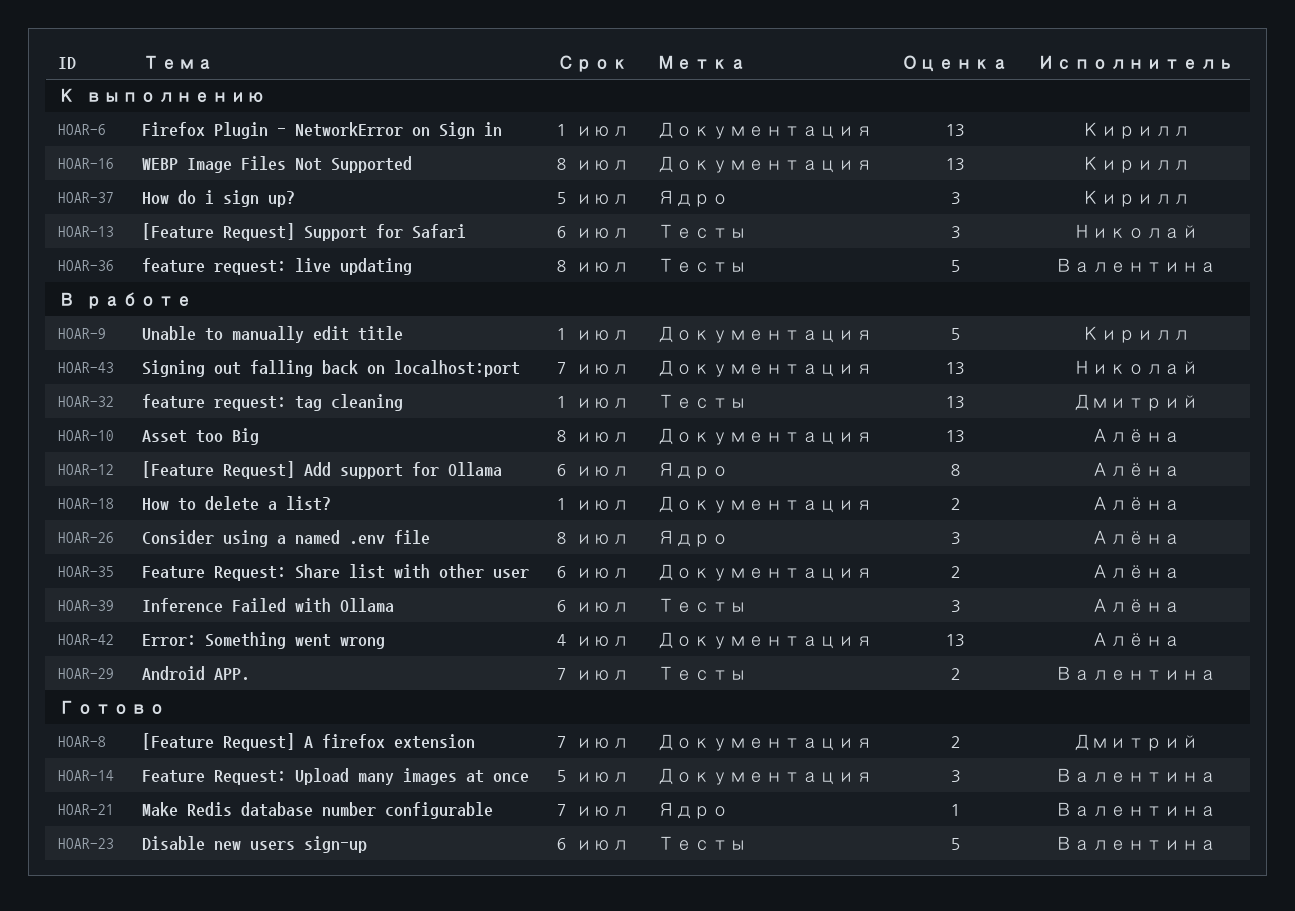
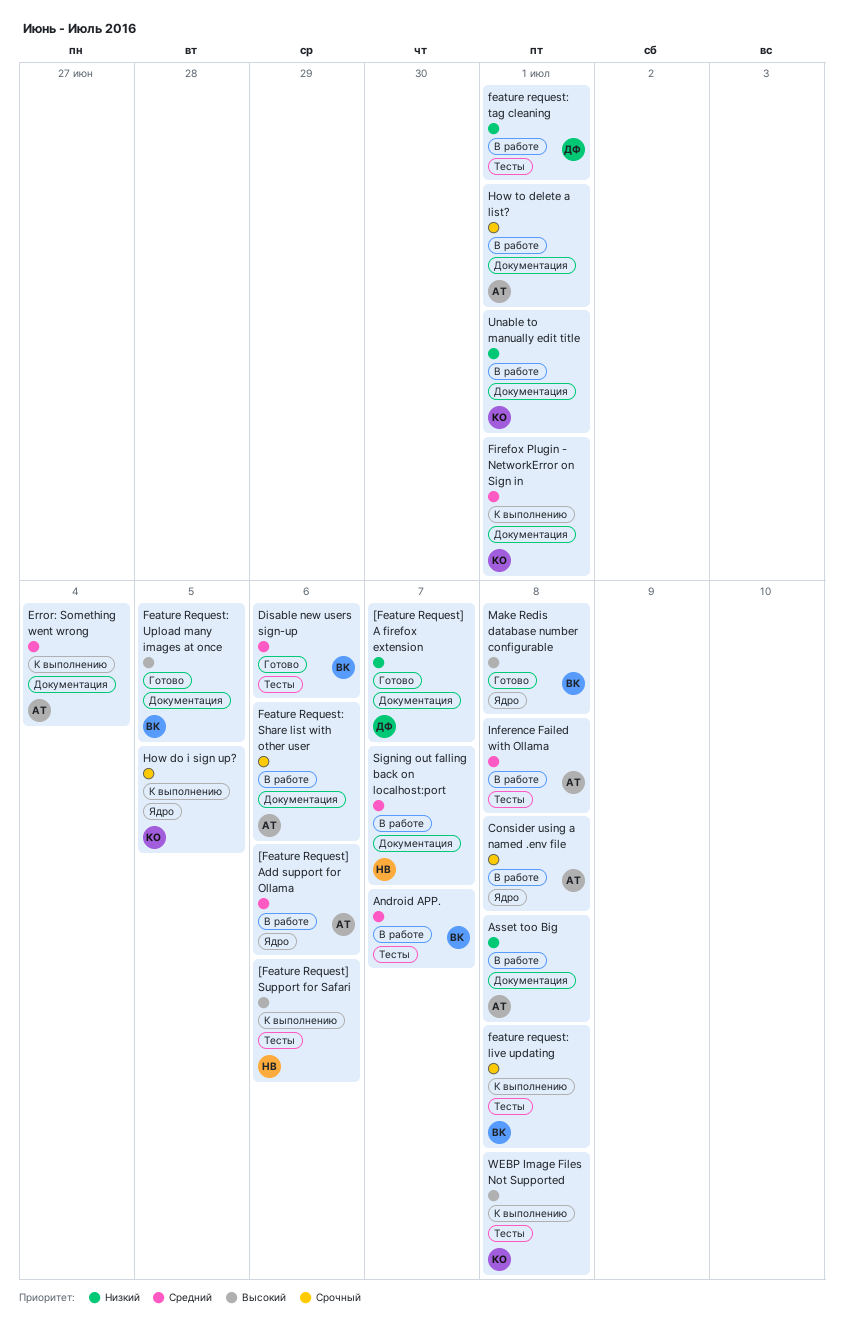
Error: Something went wrong, status: В работе -> К выполнению
Inference Failed with Ollama, due: Jul 6 -> Jul 8
Make Redis database number configurable, due: Jul 7 -> Jul 8
WEBP Image Files Not Supported, label: Документация -> Тесты

